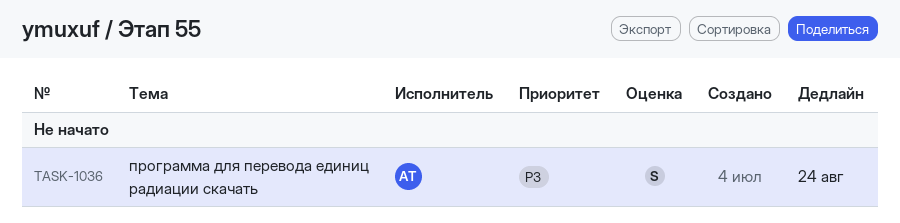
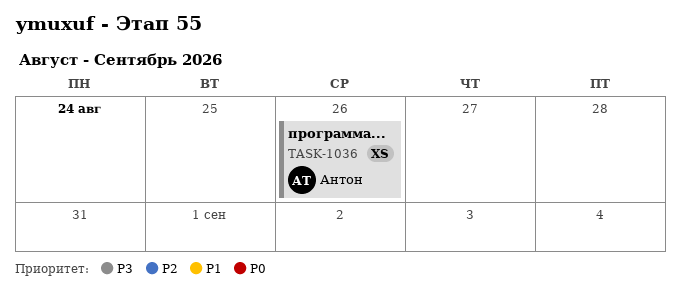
TASK-1036, estimate: S -> XS
TASK-1036, due: Aug 24 -> Aug 26

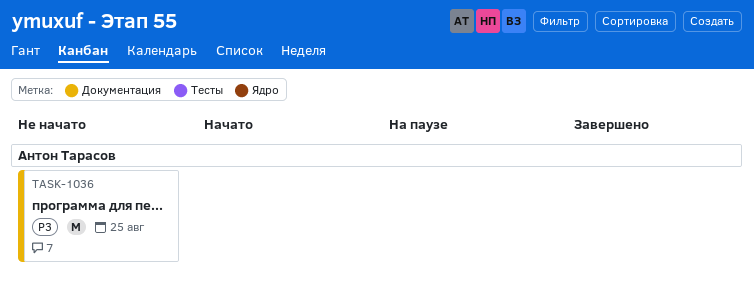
TASK-1036, estimate: XS -> M
TASK-1036, due: Aug 26 -> Aug 25

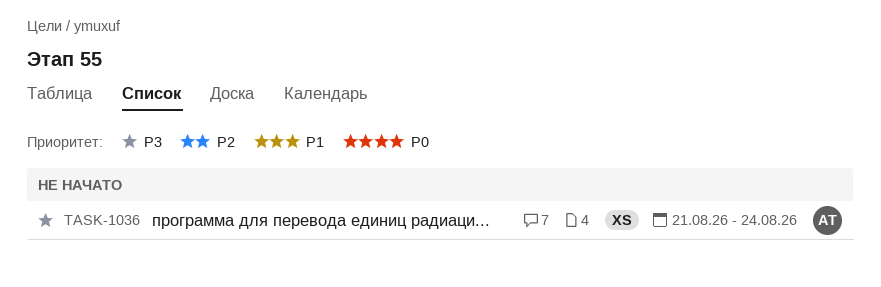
TASK-1036, estimate: M -> XS
TASK-1036, due: Aug 25 -> Aug 24

